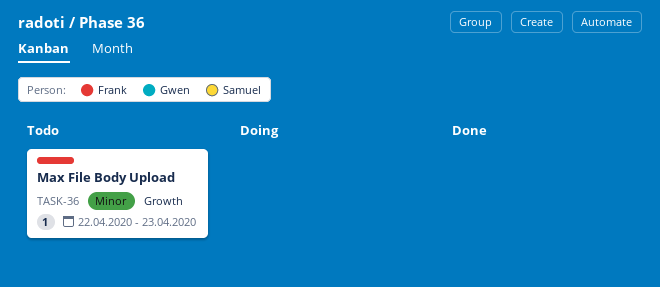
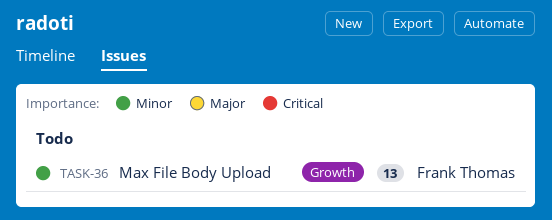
TASK-36, estimate: 1 -> 13

